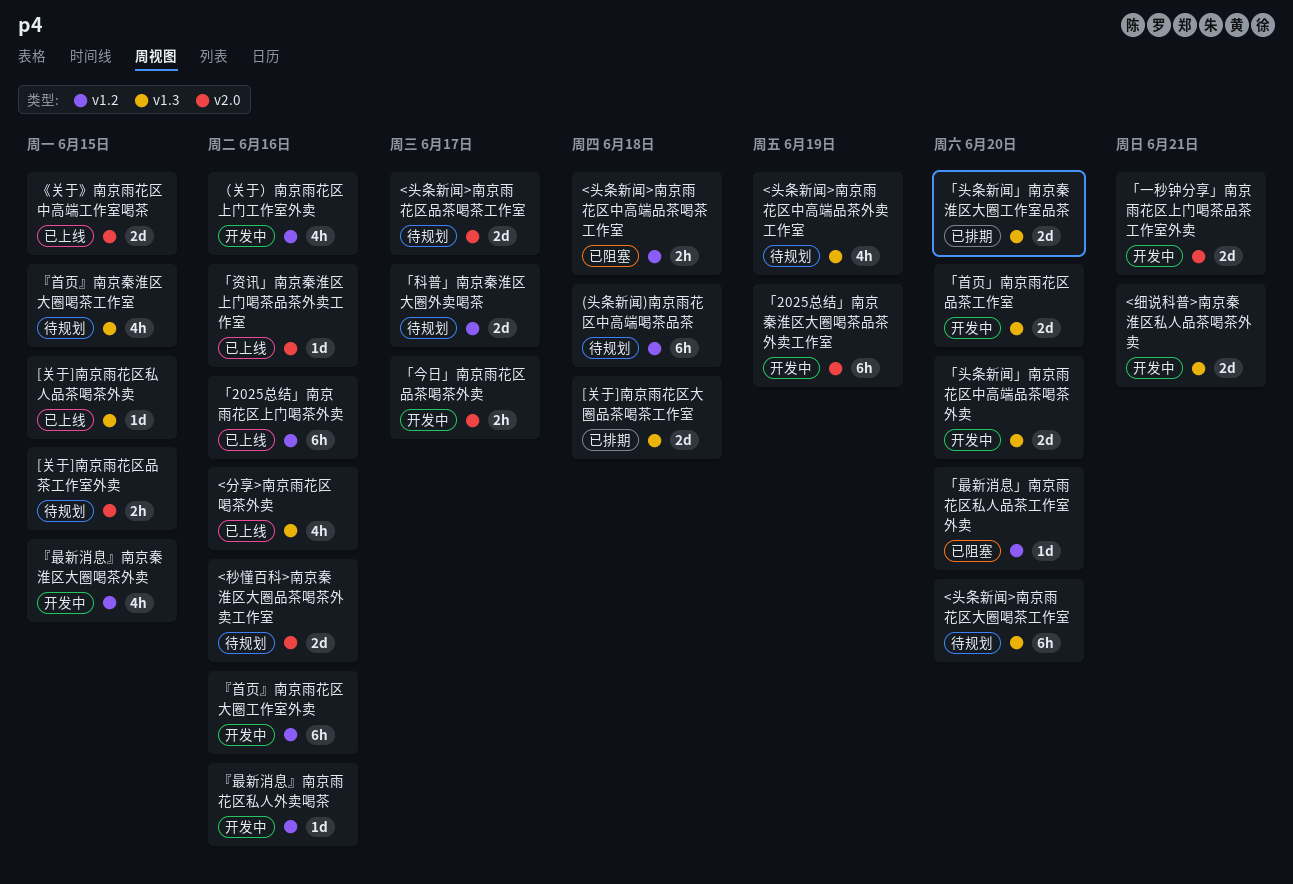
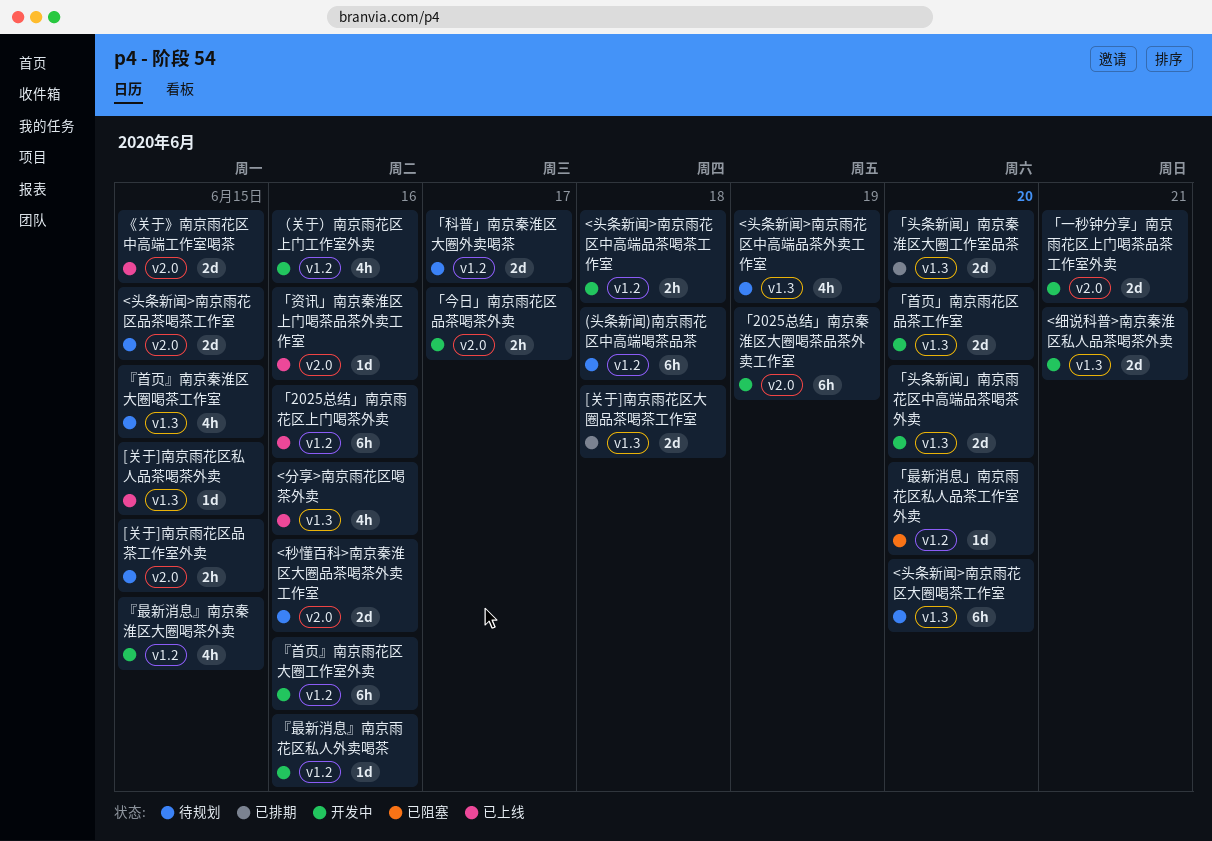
<头条新闻>南京雨花区中高端品茶喝茶工作室, status: 已阻塞 -> 开发中
<头条新闻>南京雨花区品茶喝茶工作室, due: Jun 17 -> Jun 15

